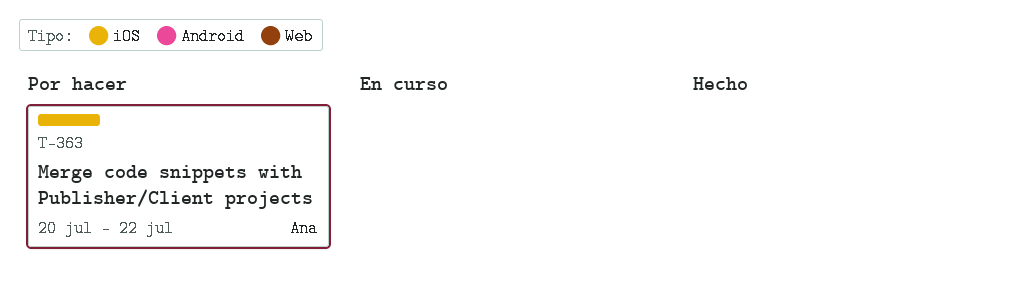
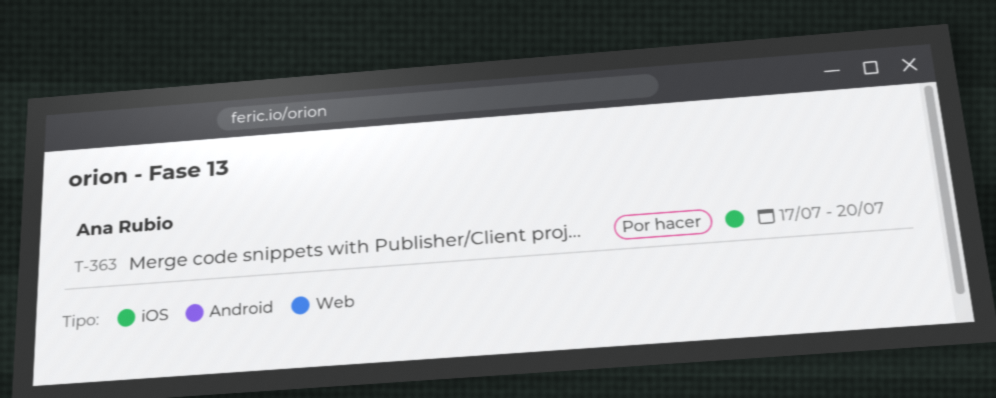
T-363, start: Jul 20 -> Jul 17
T-363, due: Jul 22 -> Jul 20

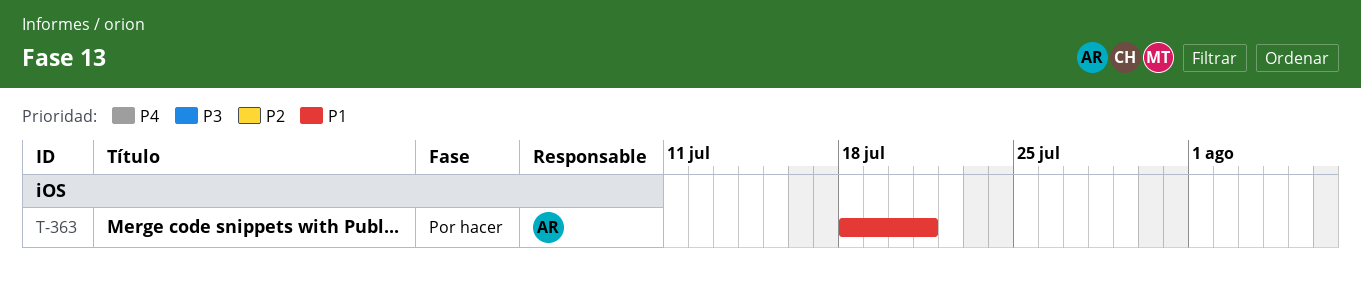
T-363, start: Jul 17 -> Jul 18
T-363, due: Jul 20 -> Jul 21

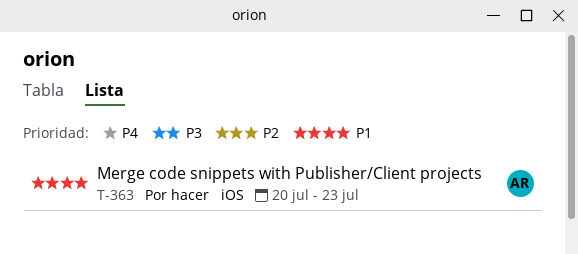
T-363, start: Jul 18 -> Jul 20
T-363, due: Jul 21 -> Jul 23

